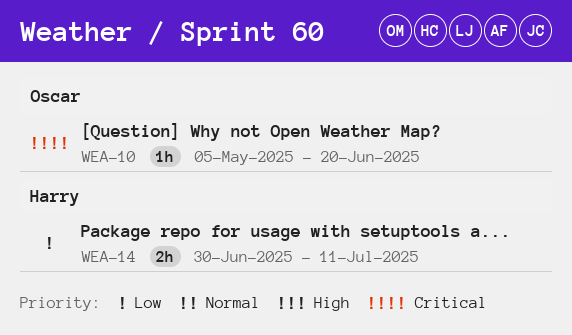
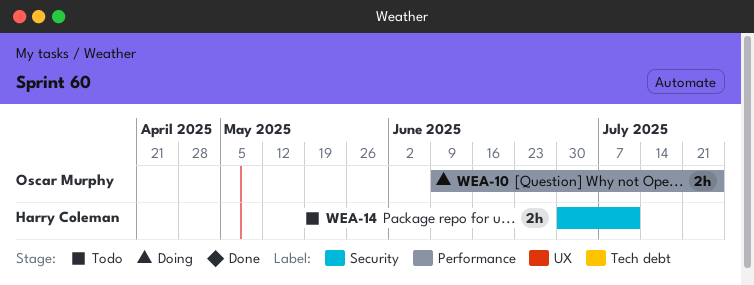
WEA-10, estimate: 1h -> 2h
WEA-10, start: May 5 -> Jun 9
WEA-10, due: Jun 20 -> Jul 25

